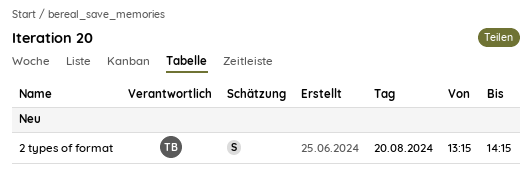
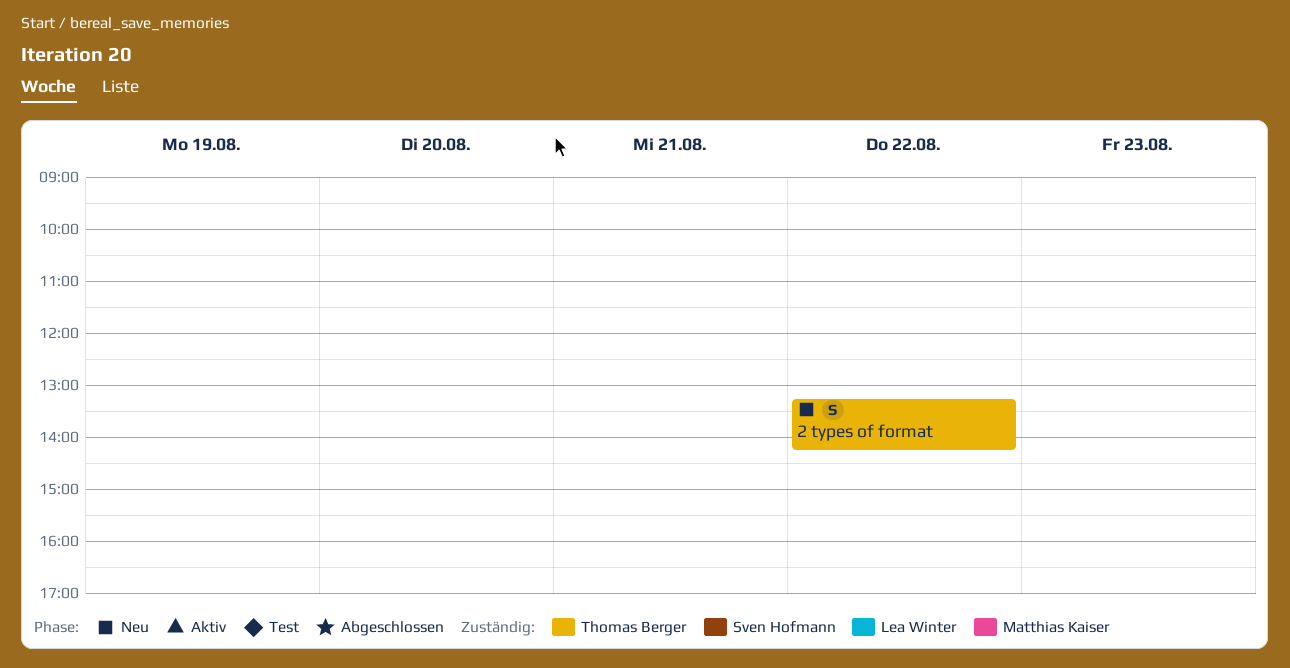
2 types of format, day: Aug 20 -> Aug 22

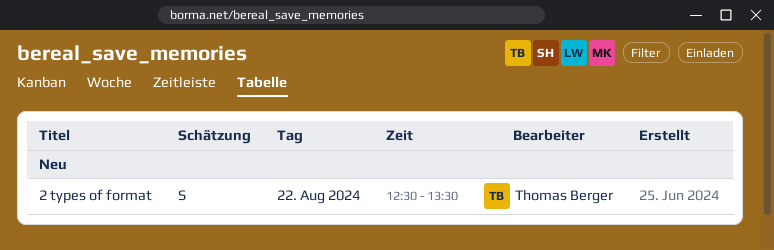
2 types of format, begins: 13:15 -> 12:30
2 types of format, ends: 14:15 -> 13:30

